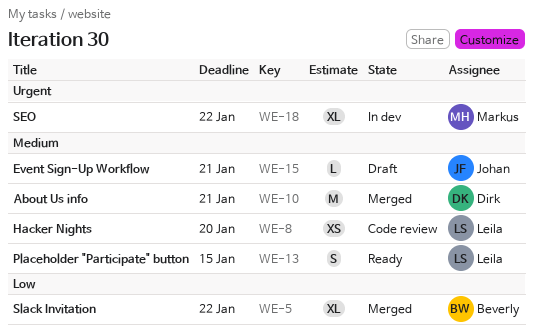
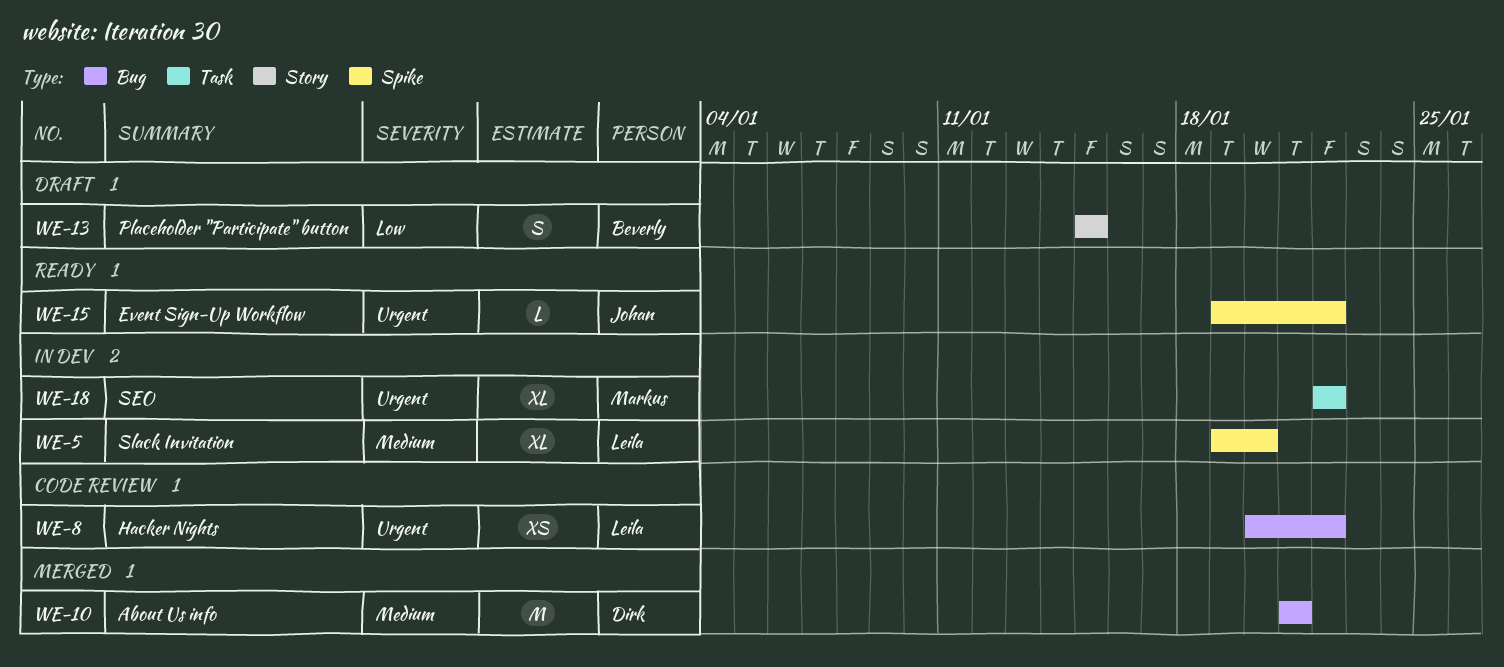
WE-5, status: Merged -> In dev
WE-5, owner: Beverly -> Leila
WE-5, priority: Low -> Medium
WE-5, due: Jan 22 -> Jan 20
WE-8, priority: Medium -> Urgent
WE-8, due: Jan 20 -> Jan 22
WE-13, status: Ready -> Draft
WE-13, owner: Leila -> Beverly
WE-13, priority: Medium -> Low
WE-15, status: Draft -> Ready
WE-15, priority: Medium -> Urgent
WE-15, due: Jan 21 -> Jan 22

